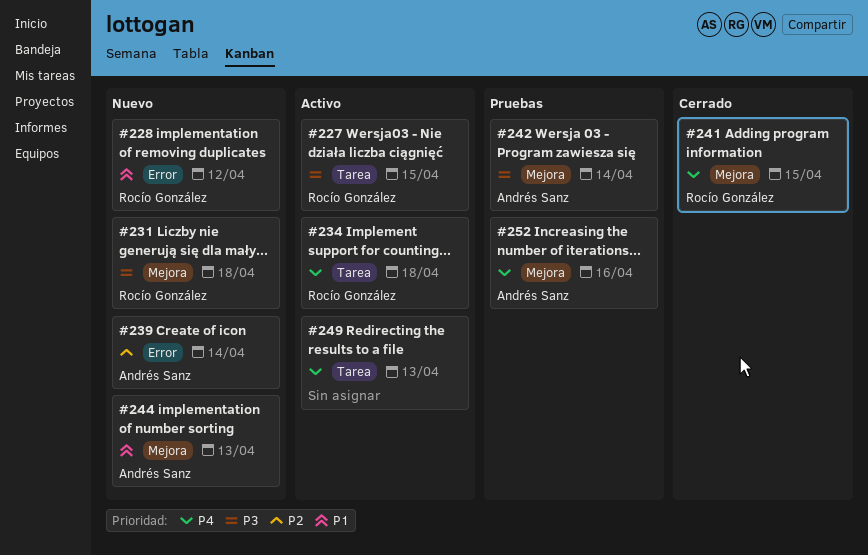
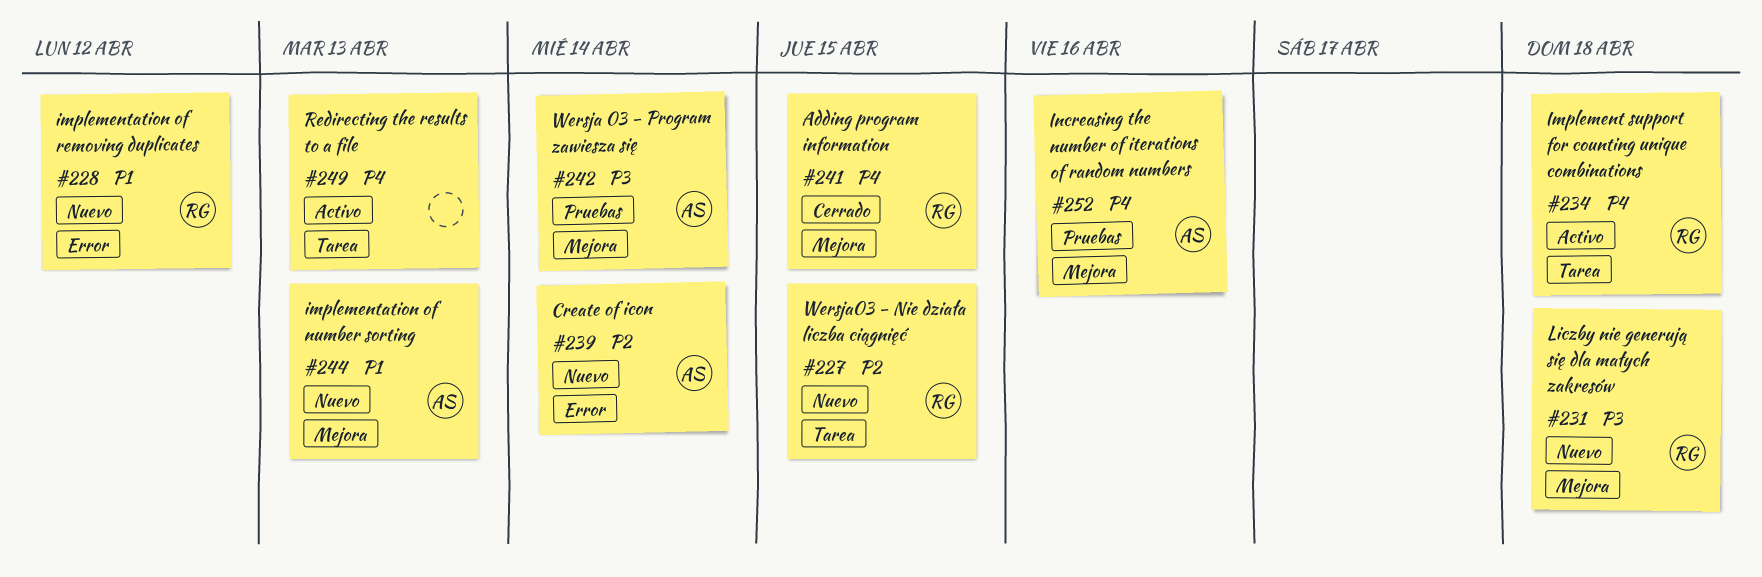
#227, status: Activo -> Nuevo
#227, priority: P3 -> P2

